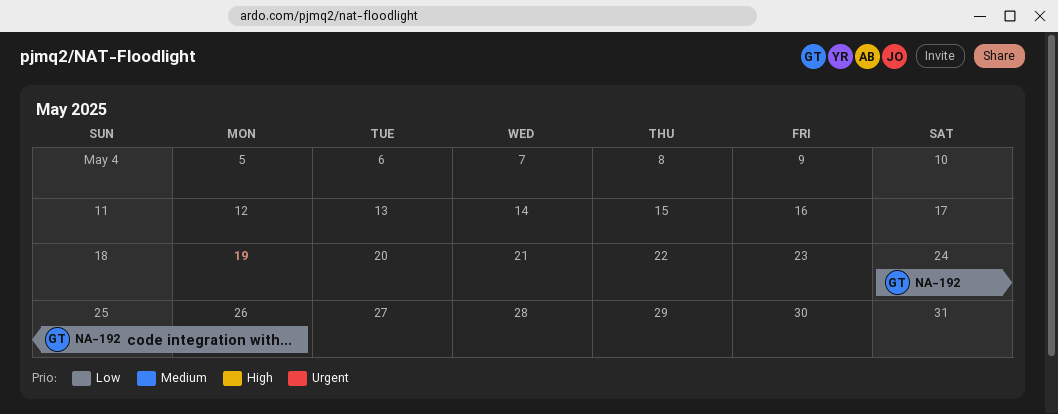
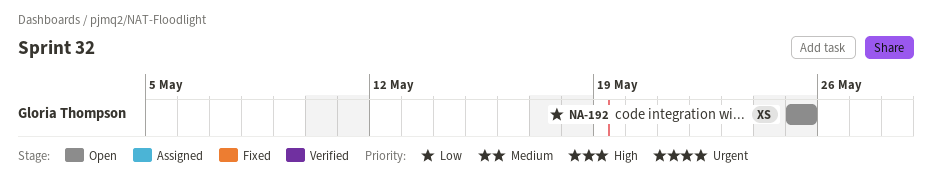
NA-192, start: May 24 -> May 25
NA-192, due: May 26 -> May 25

